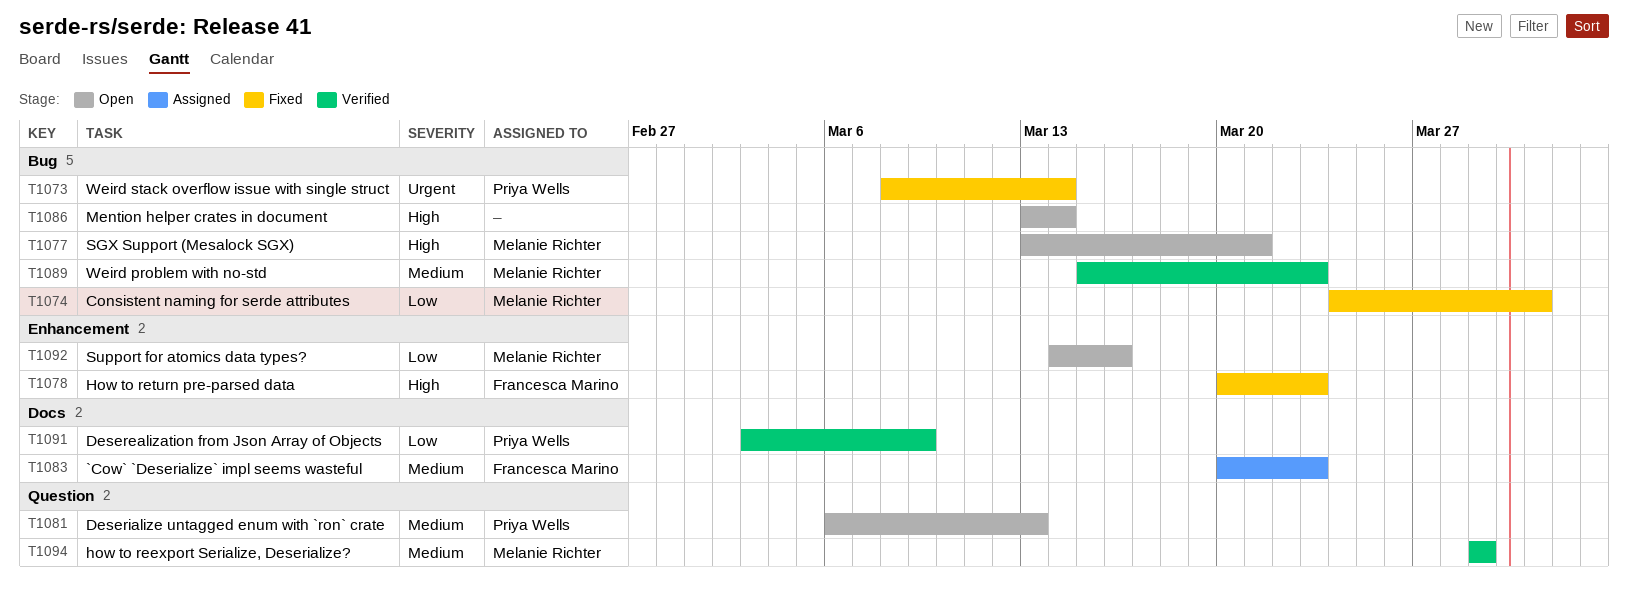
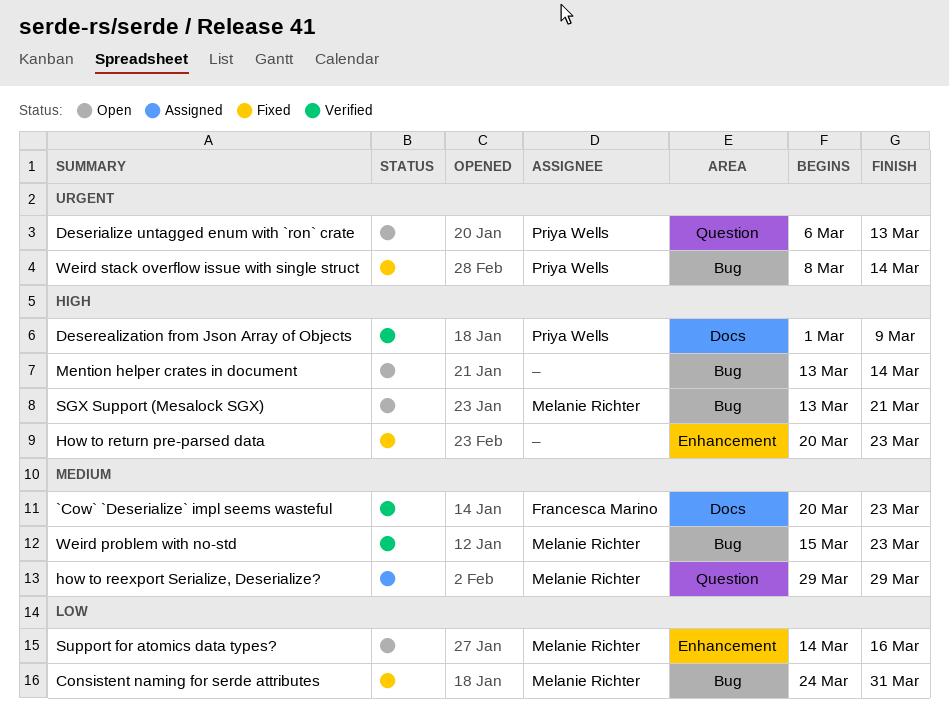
`Cow` `Deserialize` impl seems wasteful, status: Assigned -> Verified
Deserealization from Json Array of Objects, priority: Low -> High
Deserealization from Json Array of Objects, start: Mar 3 -> Mar 1
Deserialize untagged enum with `ron` crate, priority: Medium -> Urgent
how to reexport Serialize, Deserialize?, status: Verified -> Assigned
How to return pre-parsed data, owner: Francesca Marino -> none

